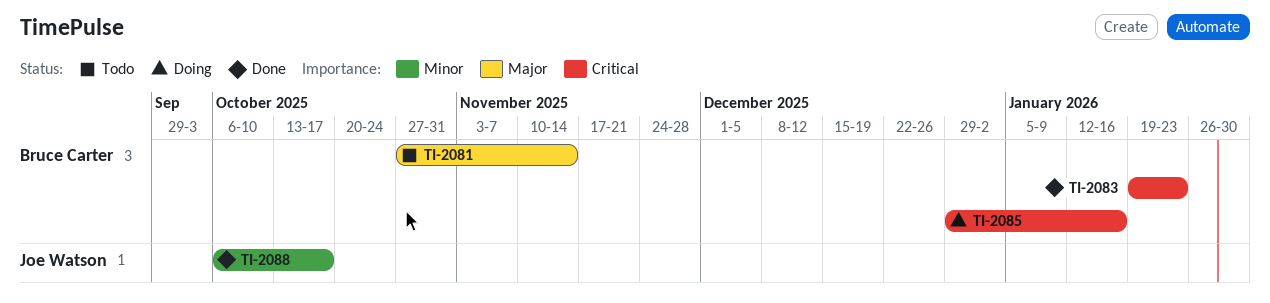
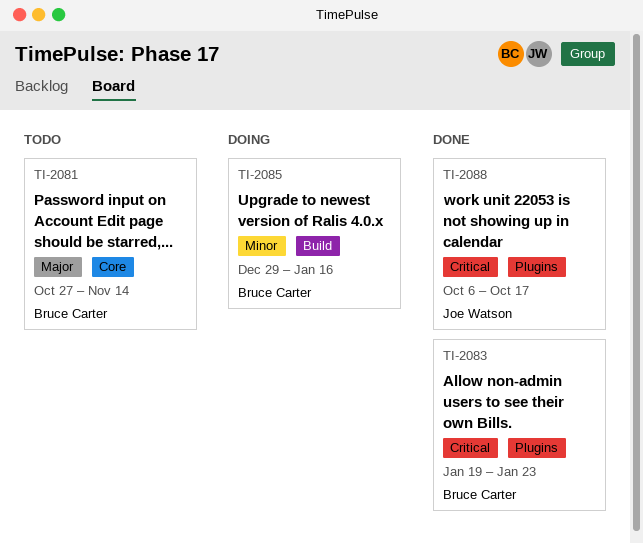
TI-2085, priority: Critical -> Minor
TI-2088, priority: Minor -> Critical

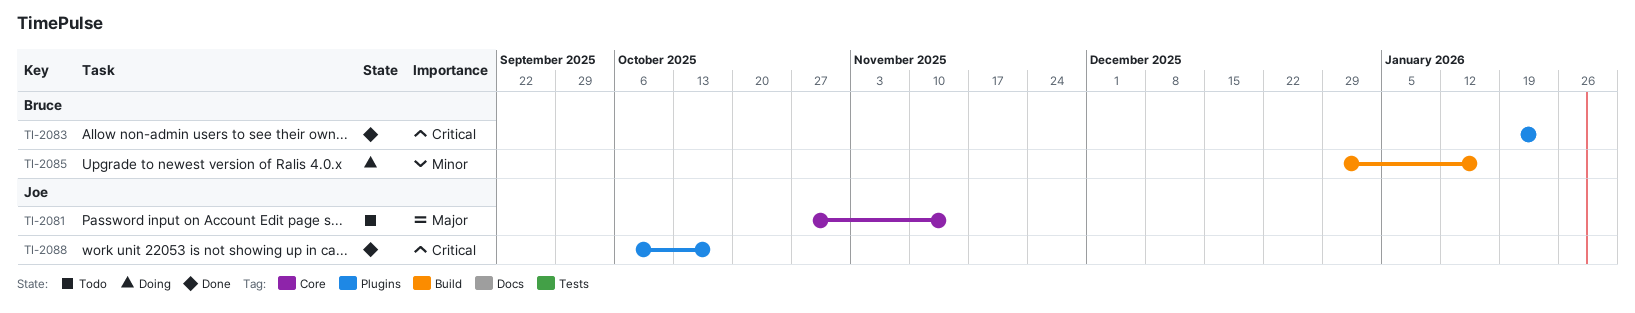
TI-2081, owner: Bruce Carter -> Joe Watson

